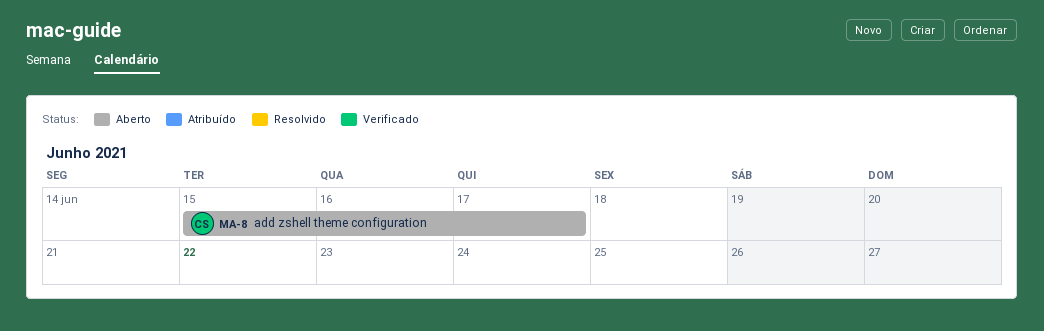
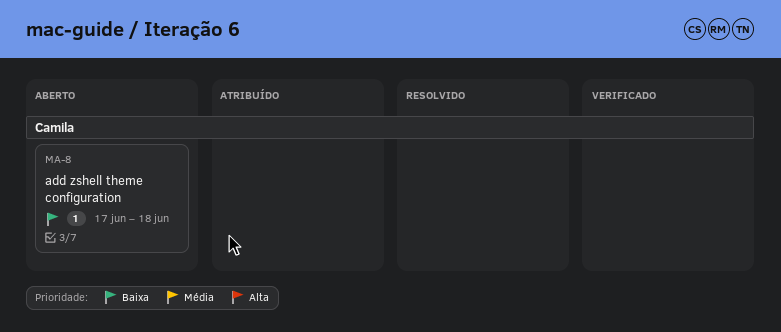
MA-8, start: Jun 15 -> Jun 17
MA-8, due: Jun 17 -> Jun 18

